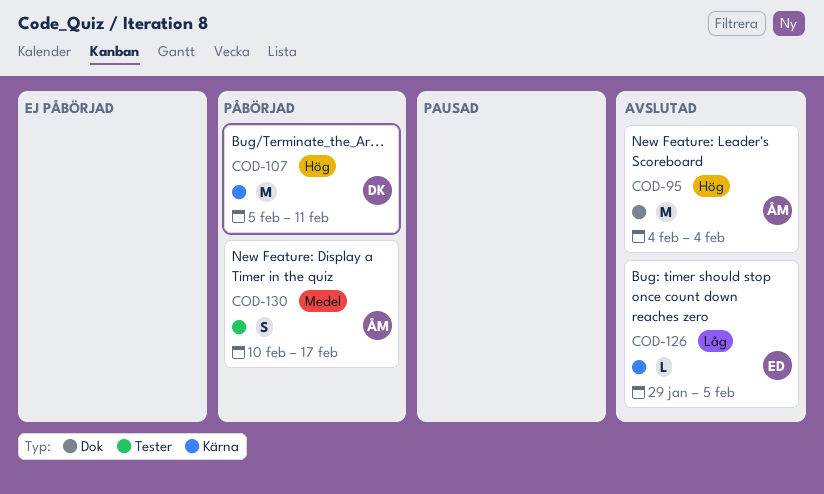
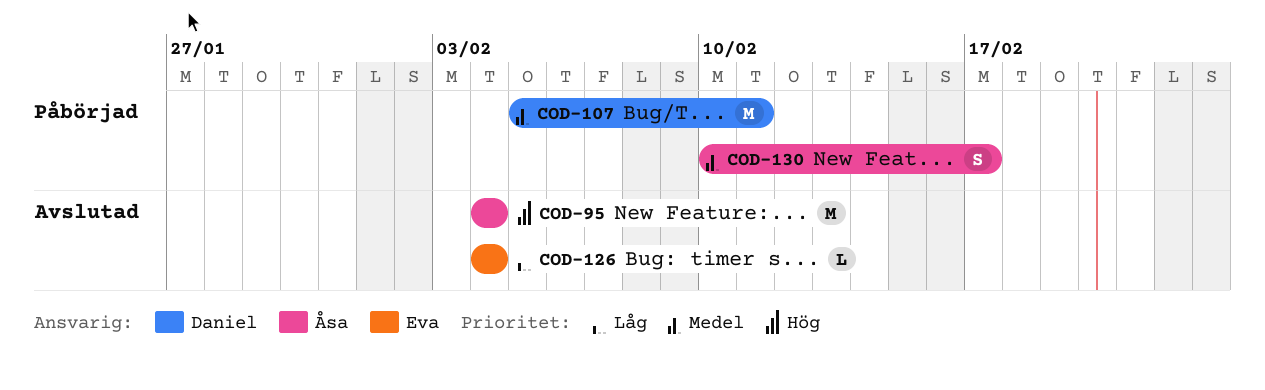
COD-107, priority: Hög -> Medel
COD-126, start: Jan 29 -> Feb 4
COD-126, due: Feb 5 -> Feb 4

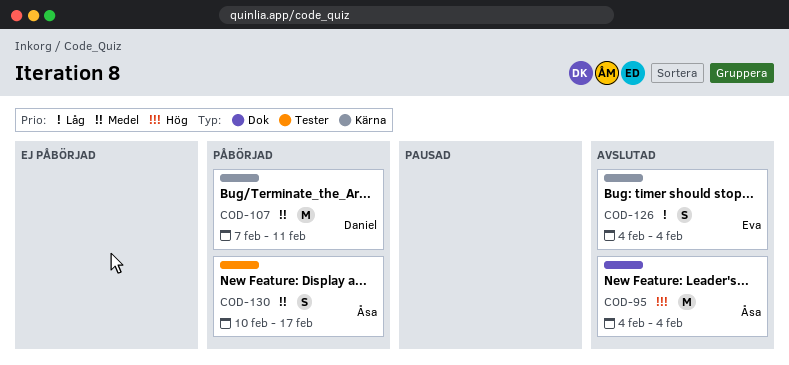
COD-107, start: Feb 5 -> Feb 7
COD-126, estimate: L -> S

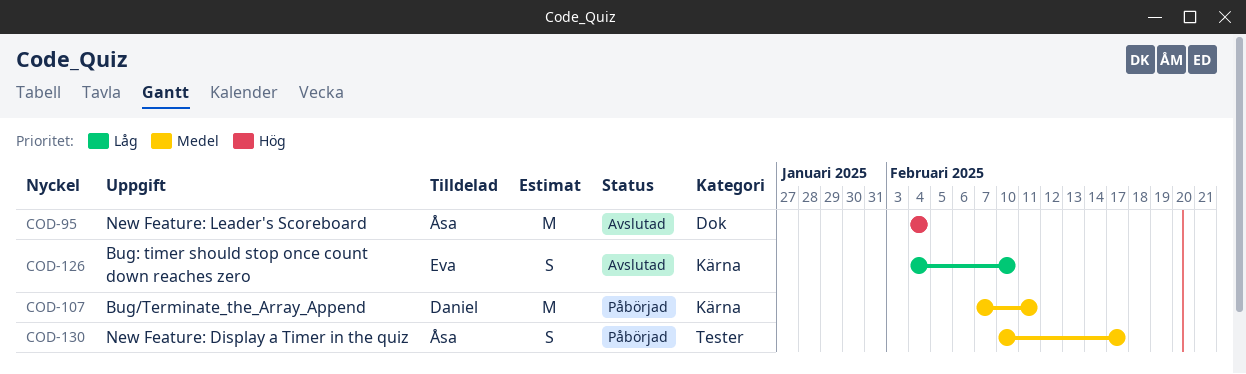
COD-126, due: Feb 4 -> Feb 10

